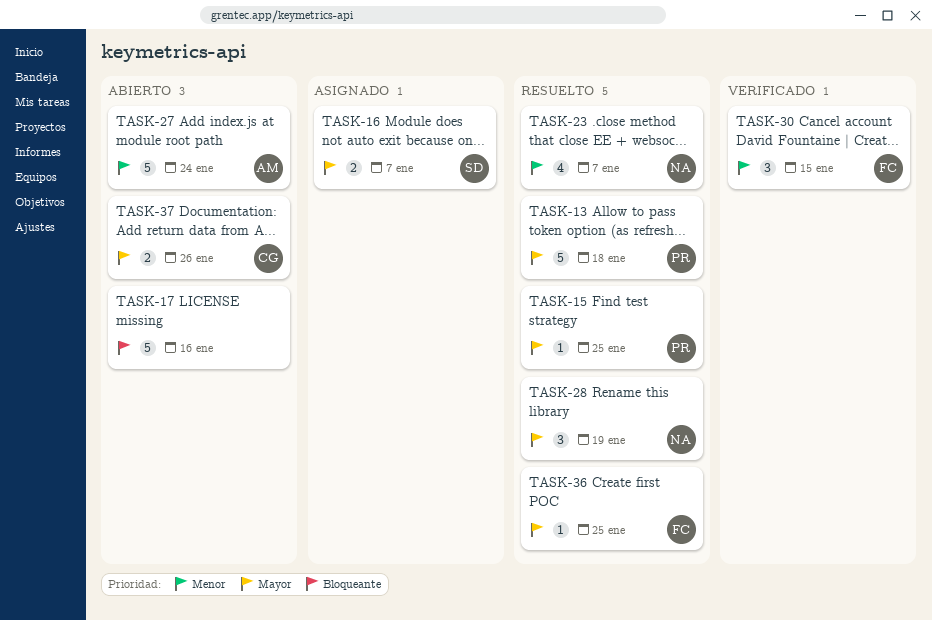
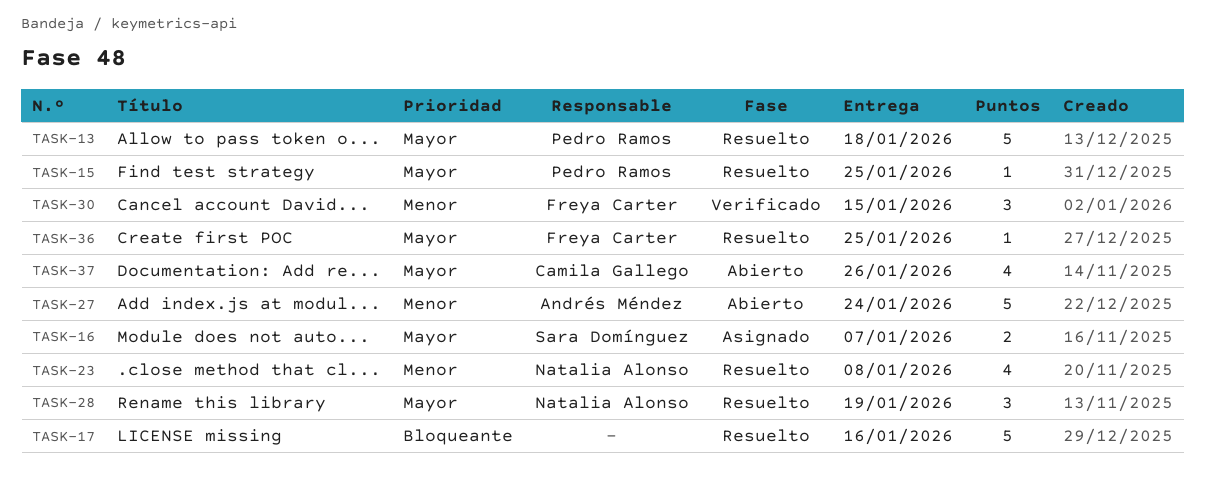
TASK-17, status: Abierto -> Resuelto
TASK-23, due: Jan 7 -> Jan 8
TASK-37, estimate: 2 -> 4

